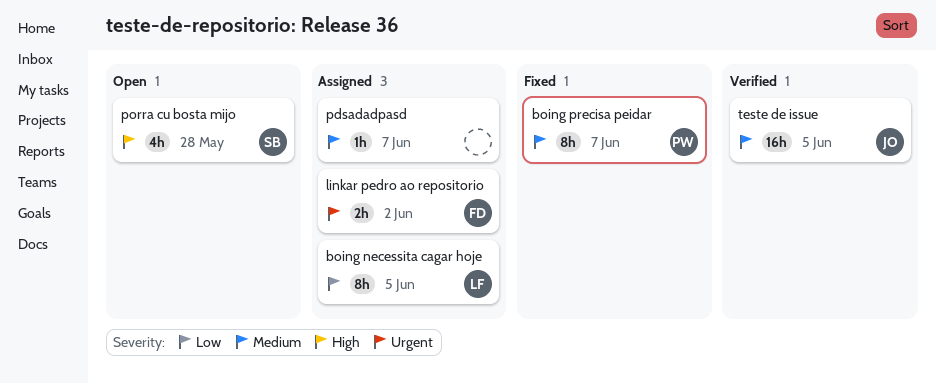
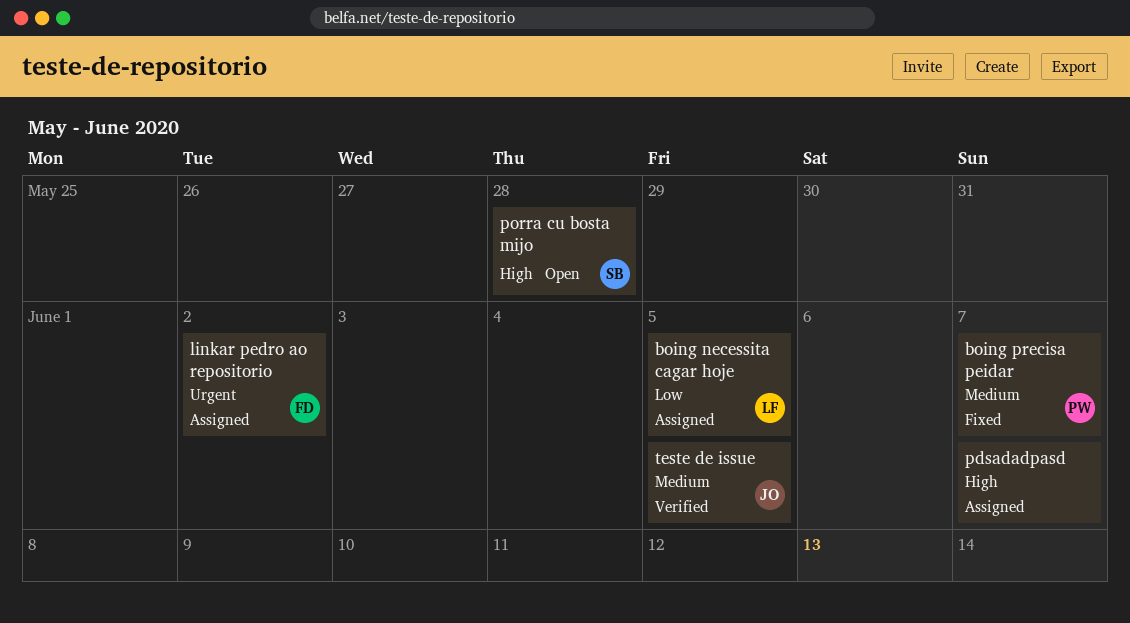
pdsadadpasd, priority: Medium -> High

